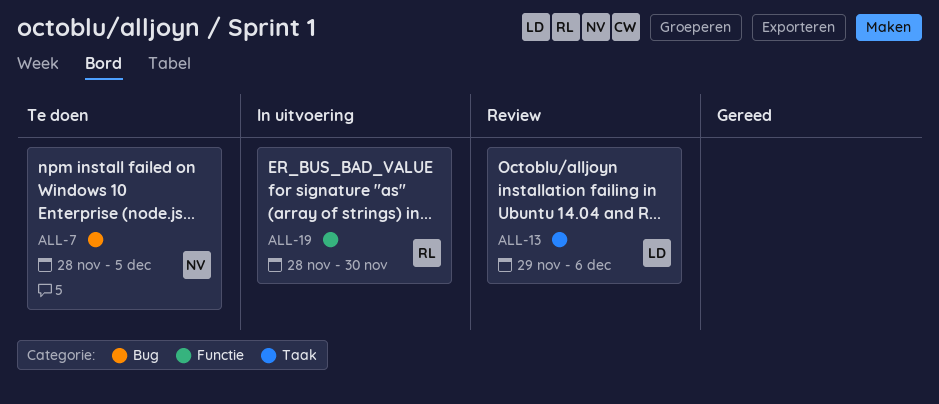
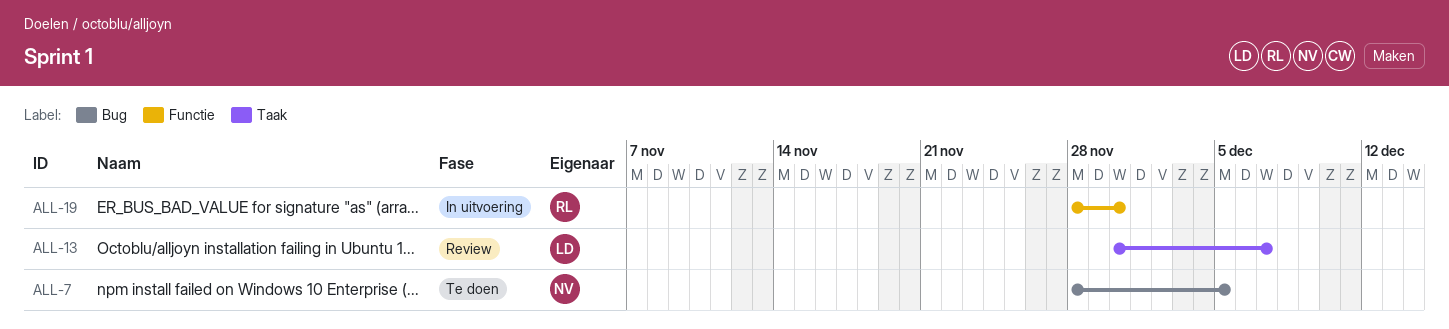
ALL-13, start: Nov 29 -> Nov 30
ALL-13, due: Dec 6 -> Dec 7

